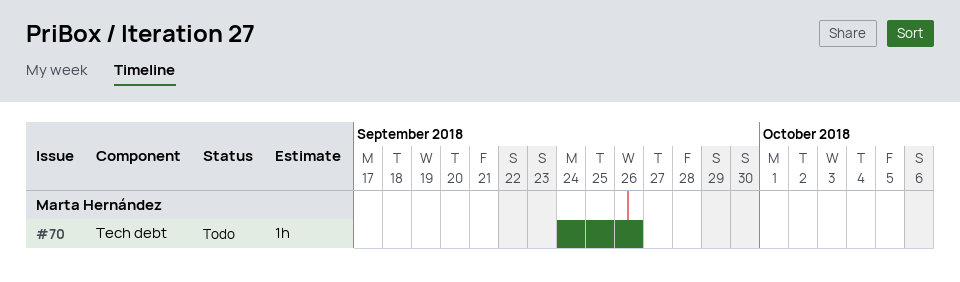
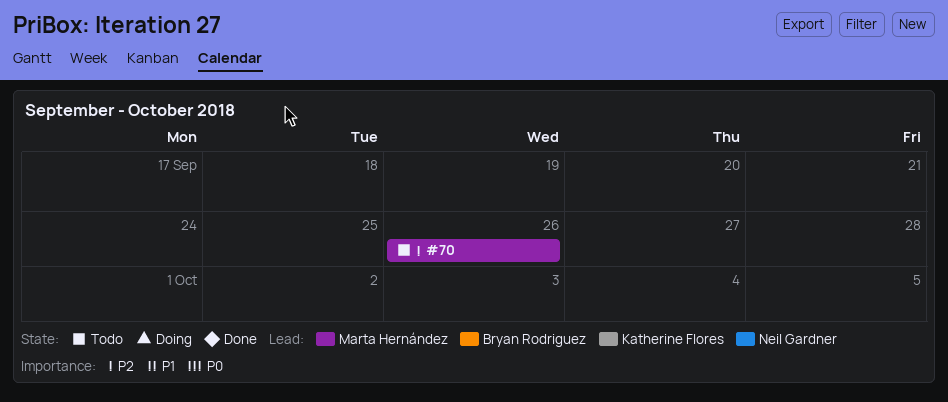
#70, start: Sep 24 -> Sep 26

